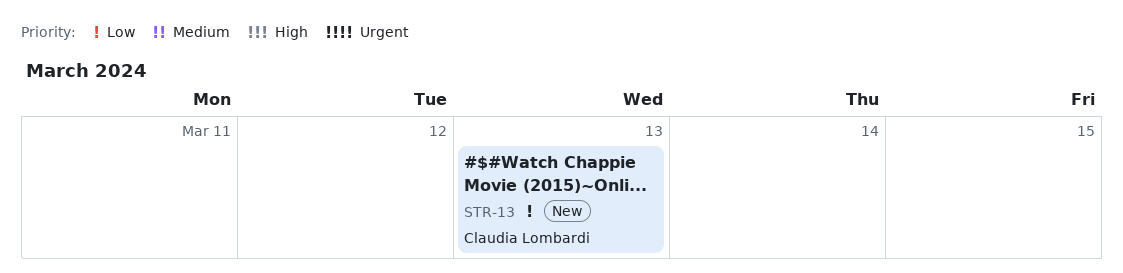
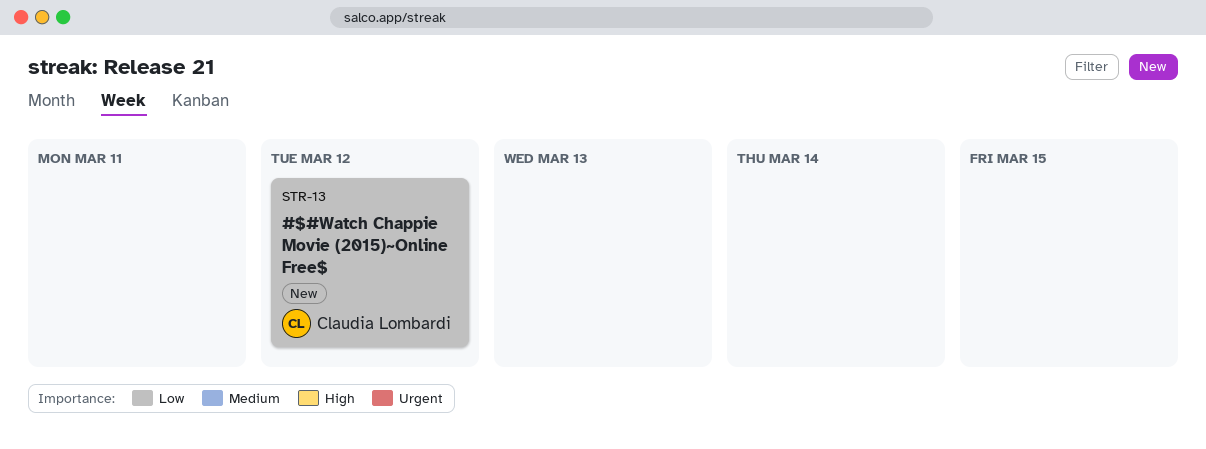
STR-13, due: Mar 13 -> Mar 12

